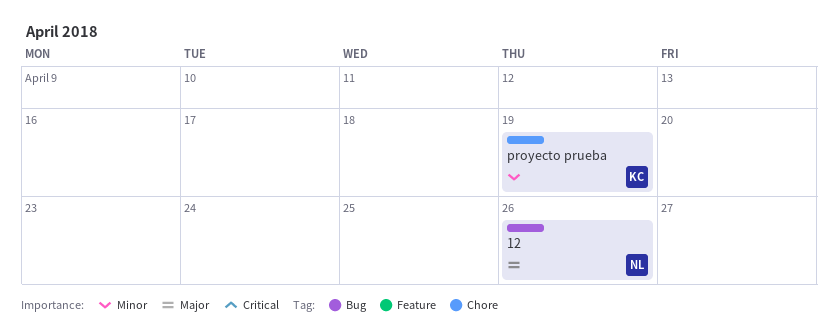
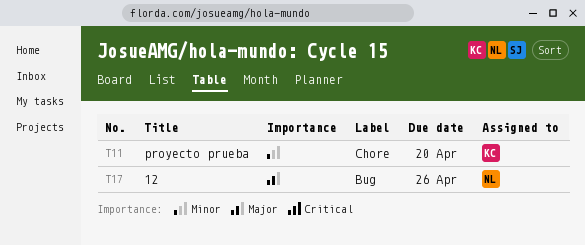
proyecto prueba, due: Apr 19 -> Apr 20

